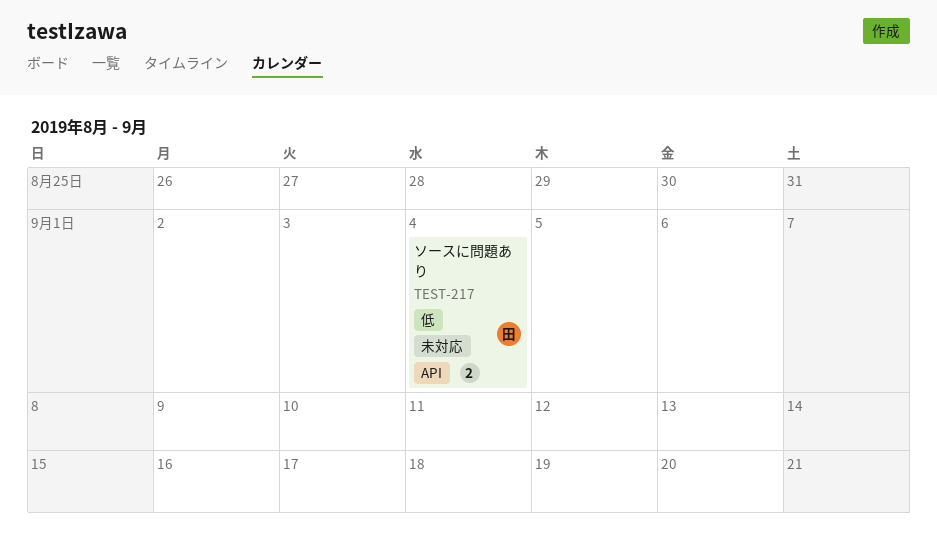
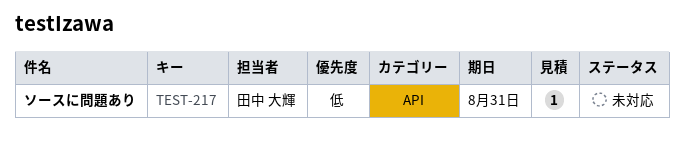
TEST-217, estimate: 2 -> 1
TEST-217, due: Sep 4 -> Aug 31

